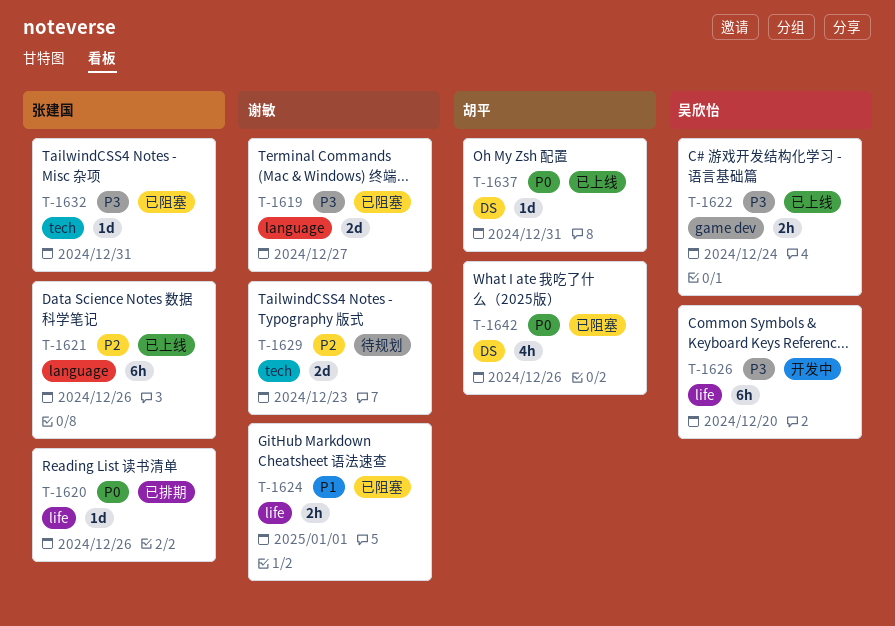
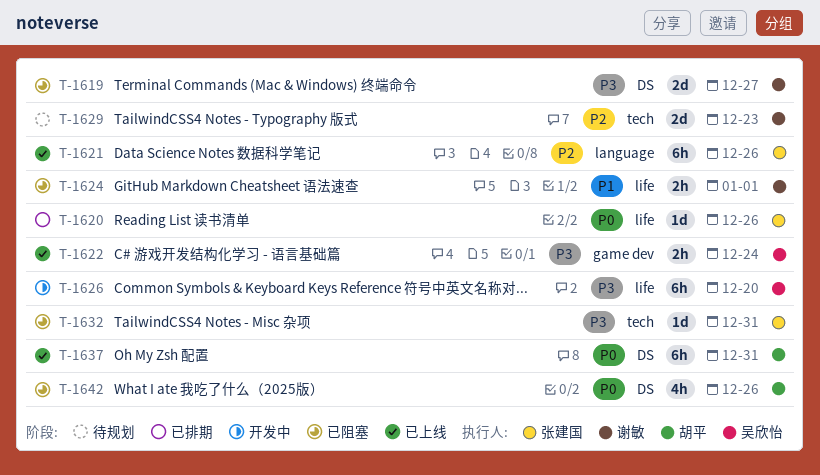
T-1619, label: language -> DS
T-1637, estimate: 1d -> 6h

